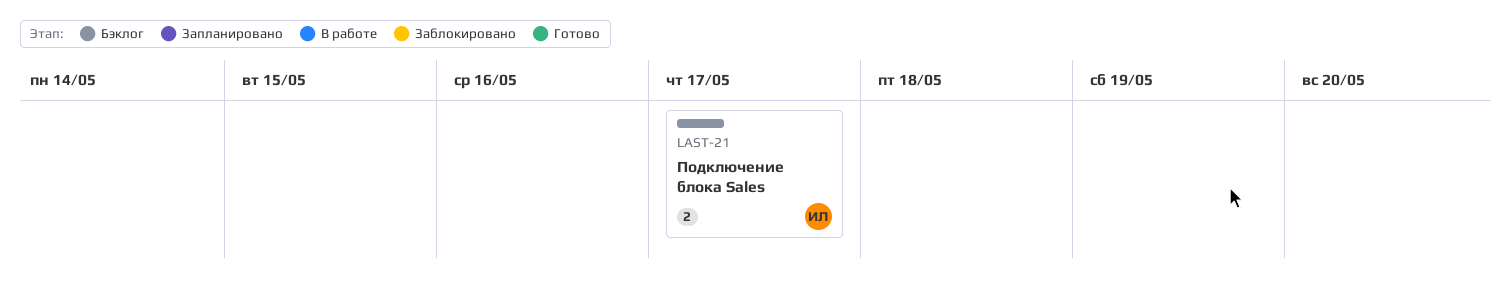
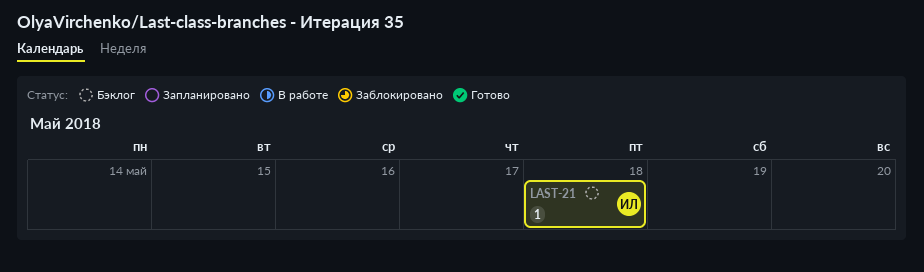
LAST-21, estimate: 2 -> 1
LAST-21, due: May 17 -> May 18

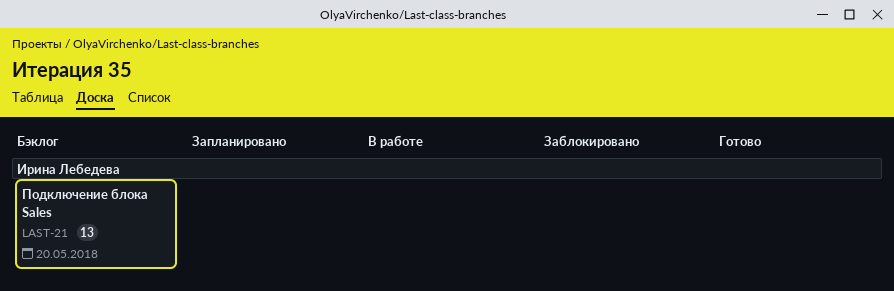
LAST-21, estimate: 1 -> 13
LAST-21, due: May 18 -> May 20

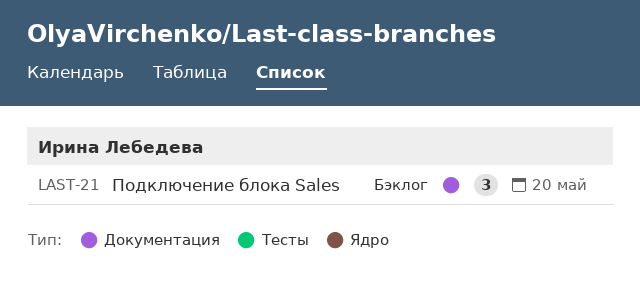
LAST-21, estimate: 13 -> 3

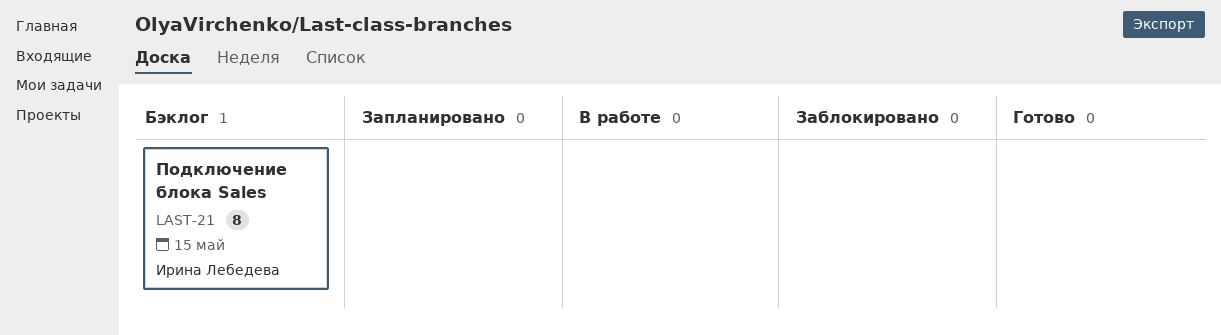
LAST-21, estimate: 3 -> 8
LAST-21, due: May 20 -> May 15

